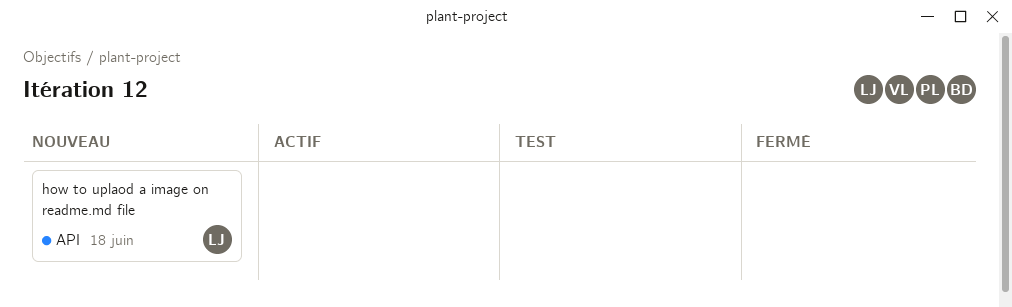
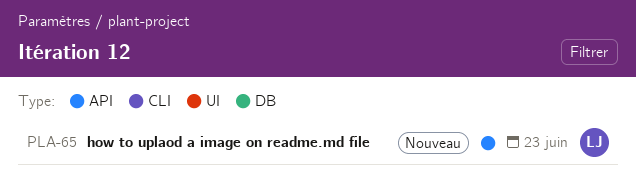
how to uplaod a image on readme.md file, due: Jun 18 -> Jun 23

